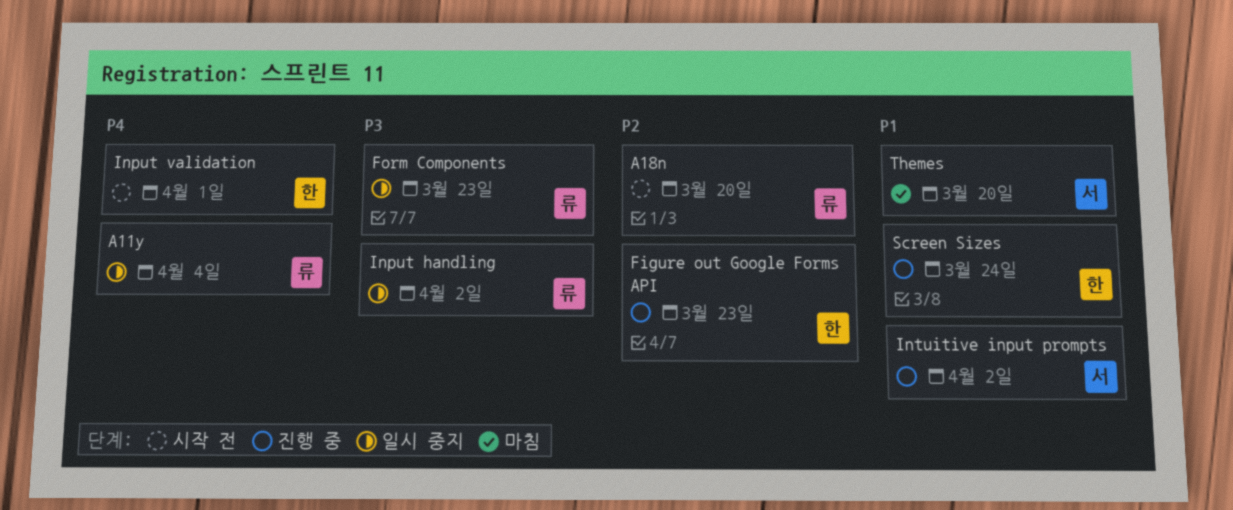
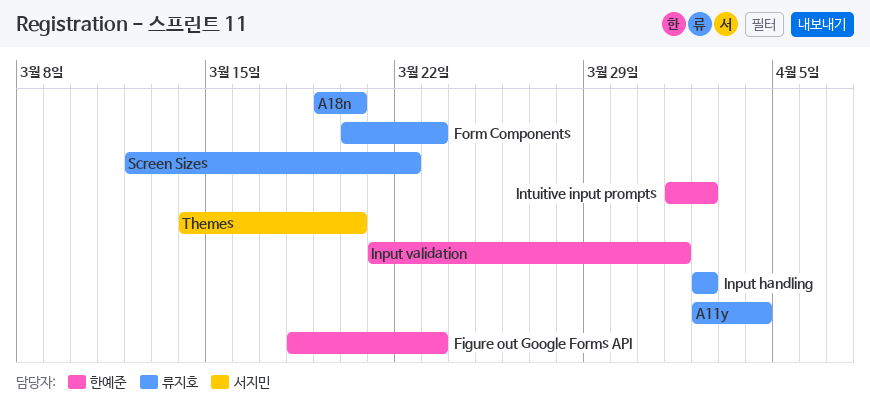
Intuitive input prompts, owner: 서지민 -> 한예준
Screen Sizes, owner: 한예준 -> 류지호
Screen Sizes, due: Mar 24 -> Mar 22

